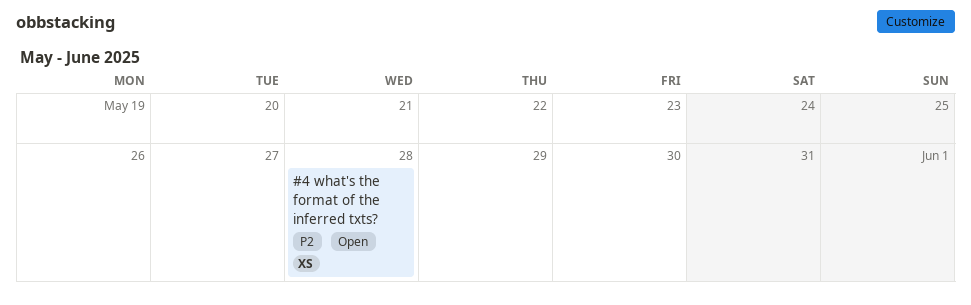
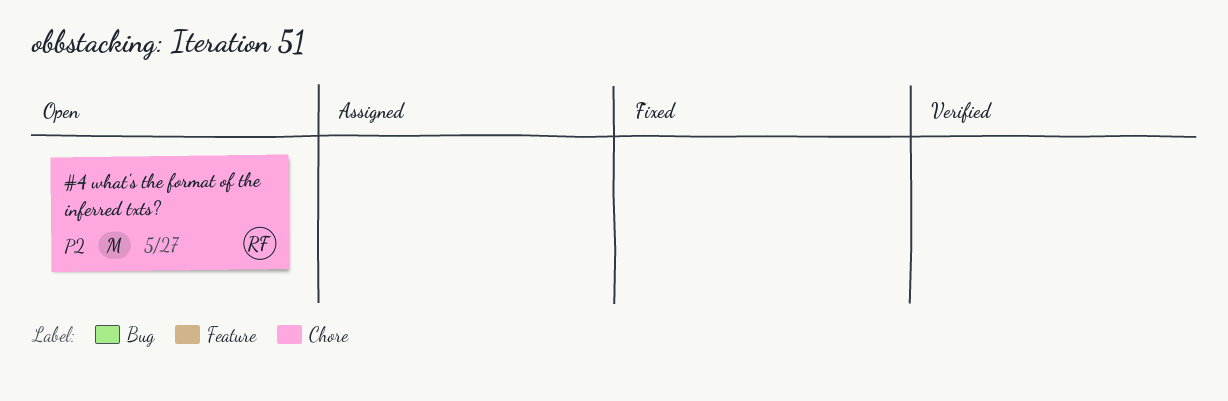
#4, estimate: XS -> M
#4, due: May 28 -> May 27

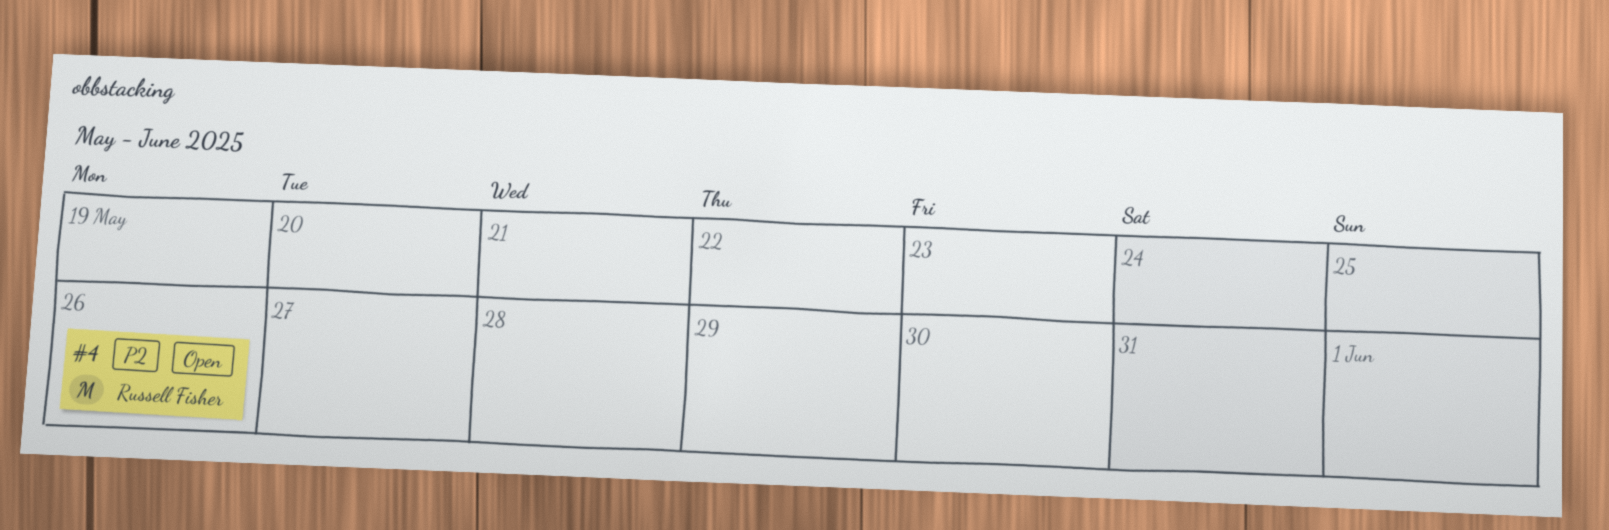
#4, due: May 27 -> May 26

